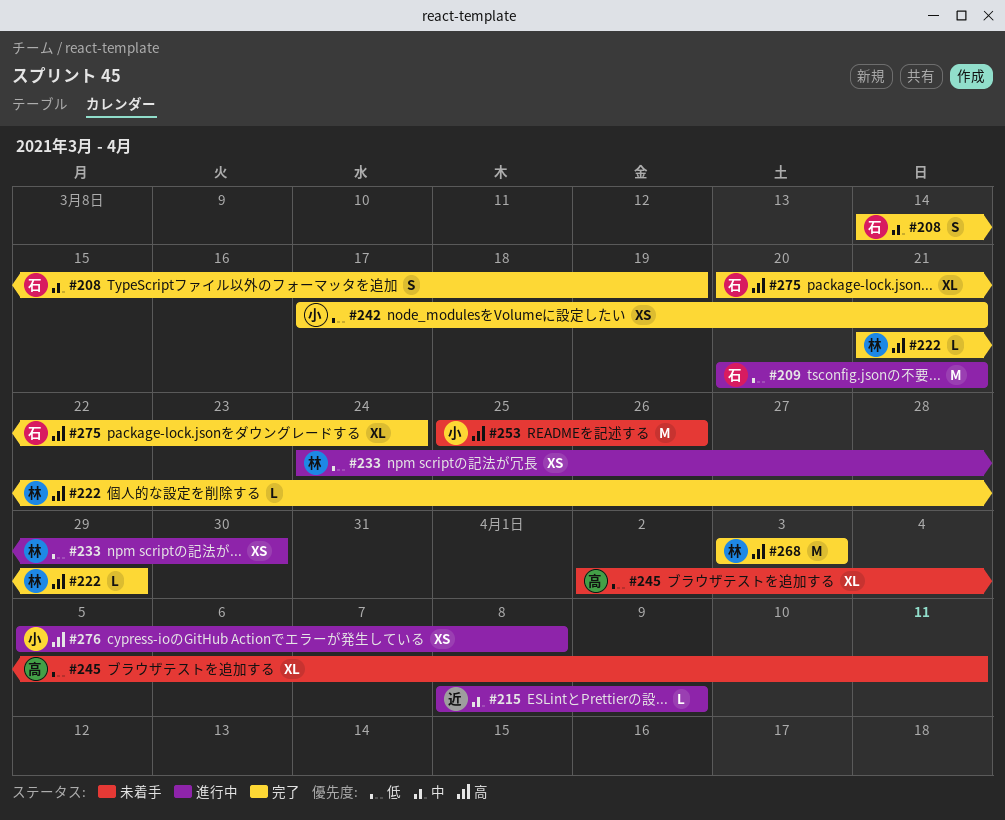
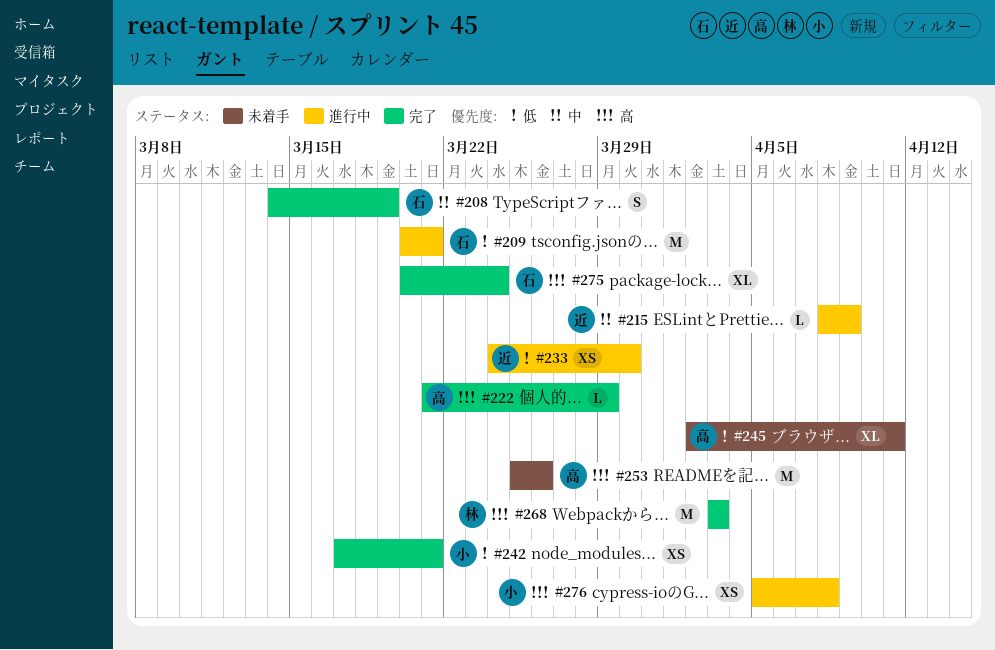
#222, owner: 林 -> 高
#233, owner: 林 -> 近
#253, owner: 小 -> 高

